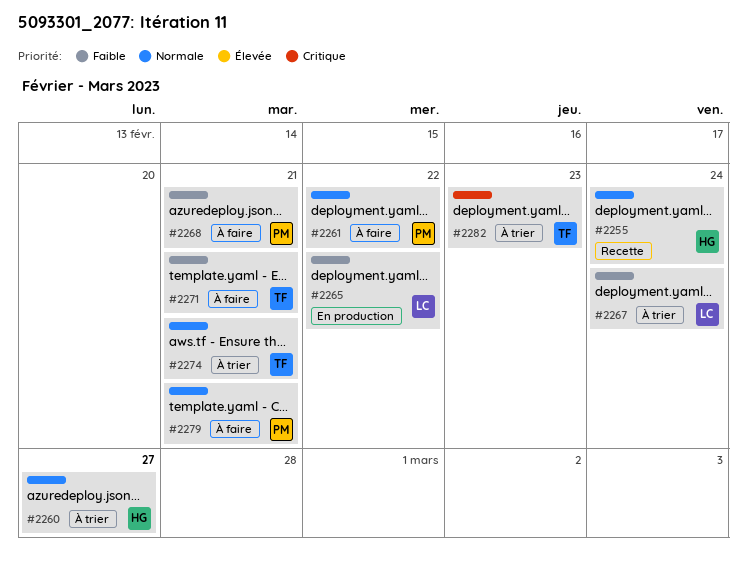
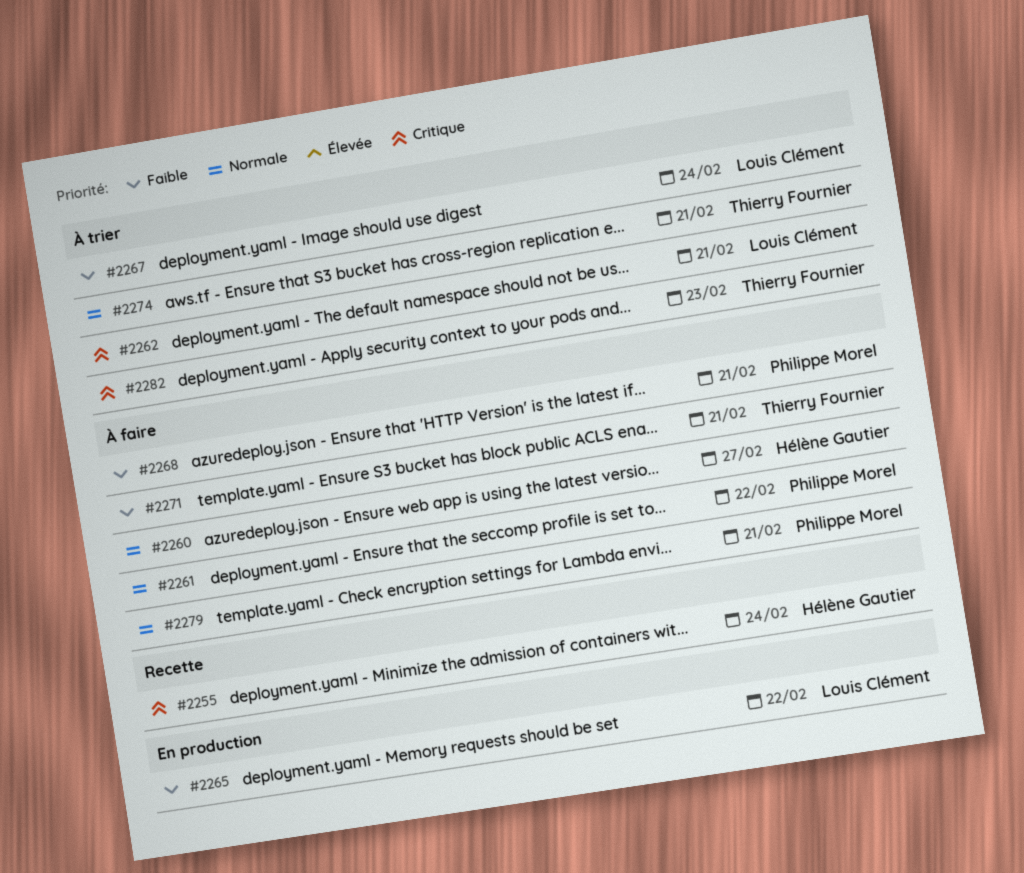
#2255, priority: Normale -> Critique
#2260, status: À trier -> À faire
#2262: none -> present

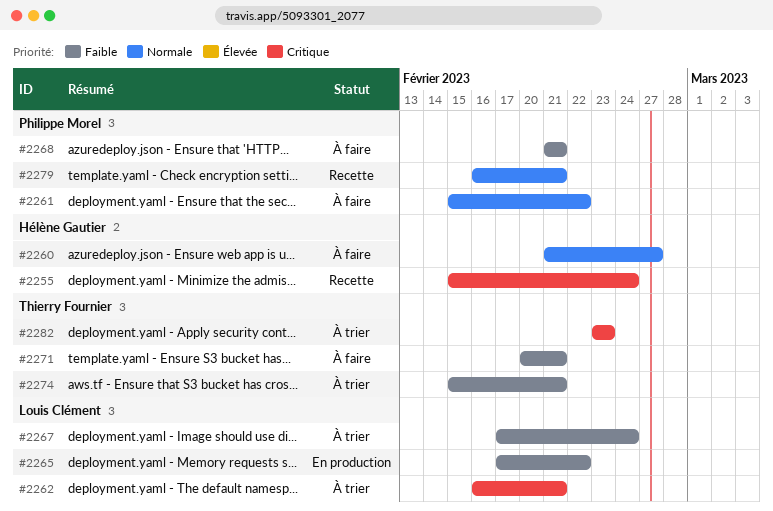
#2274, priority: Normale -> Faible
#2279, status: À faire -> Recette

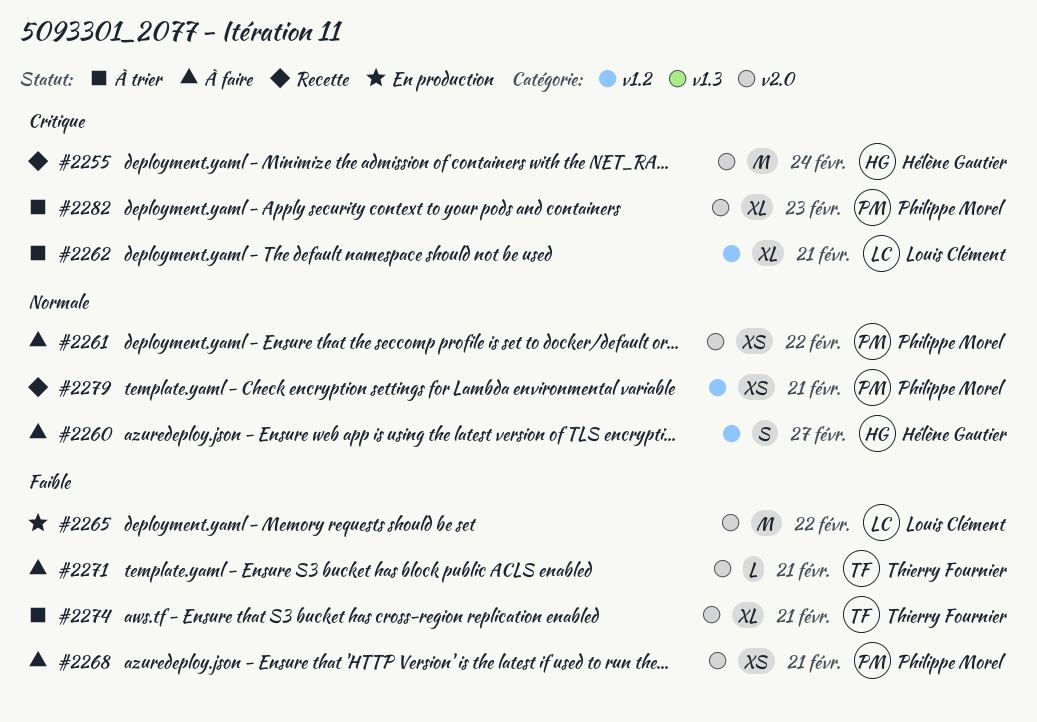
#2267: present -> none
#2282, owner: Thierry Fournier -> Philippe Morel

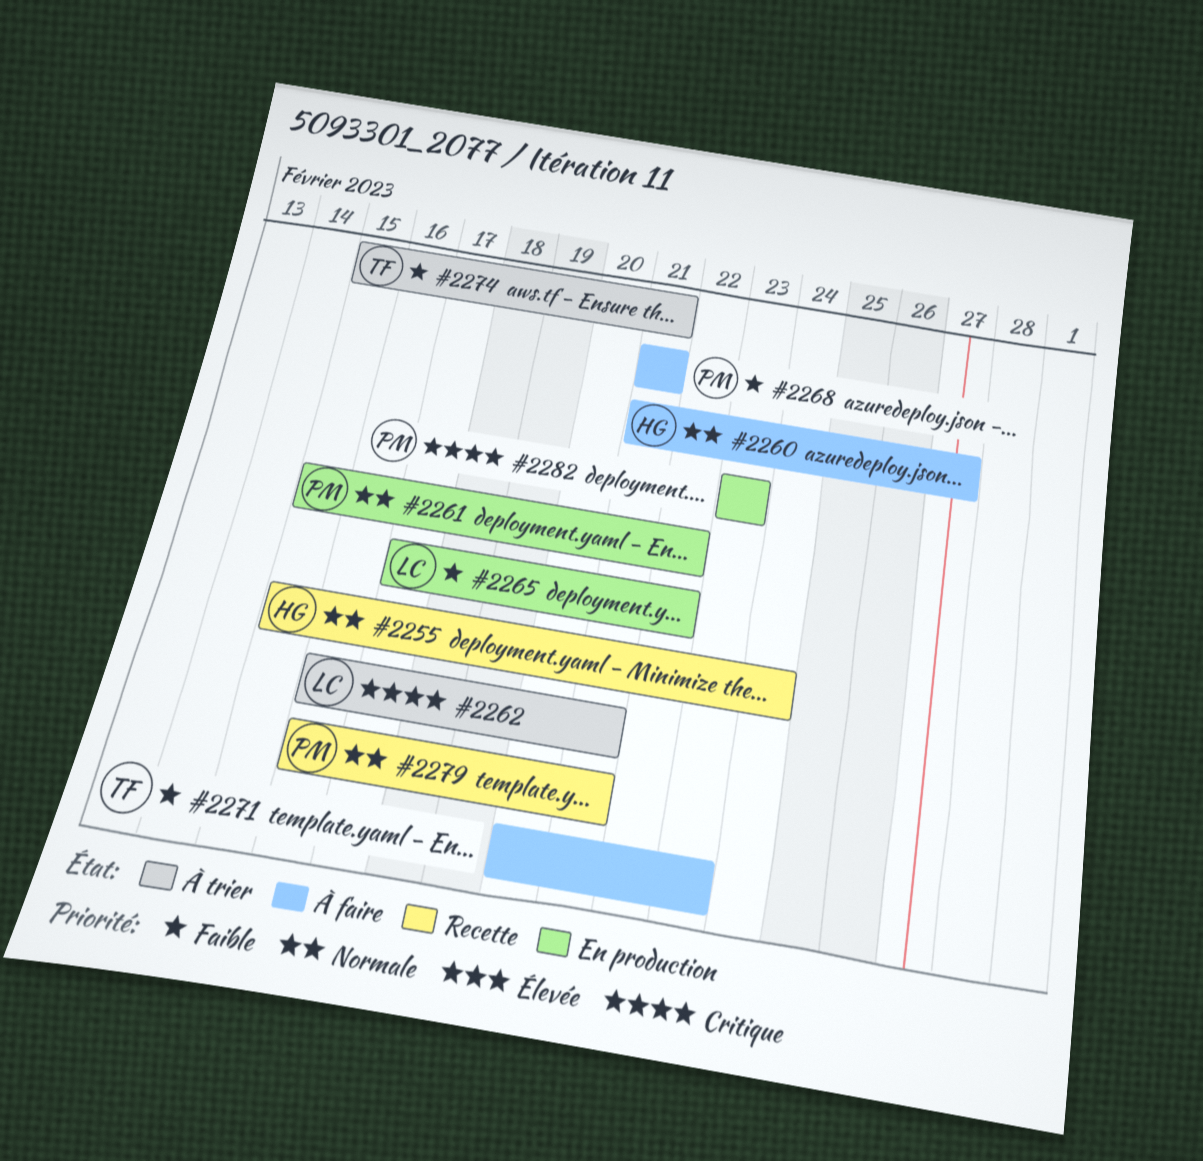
#2255, priority: Critique -> Normale
#2261, status: À faire -> En production
#2271, due: Feb 21 -> Feb 23
#2282, status: À trier -> En production

